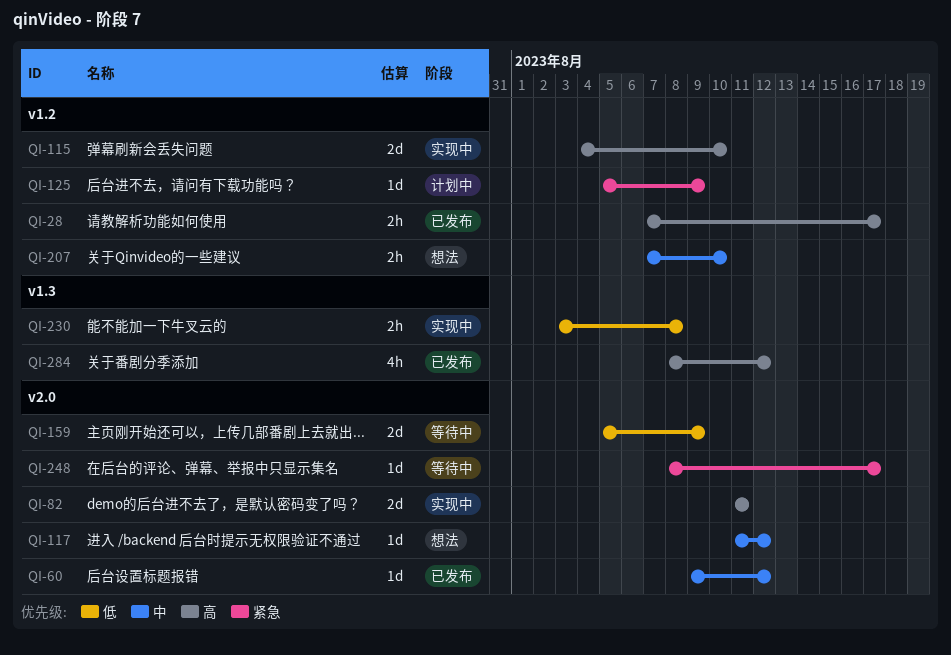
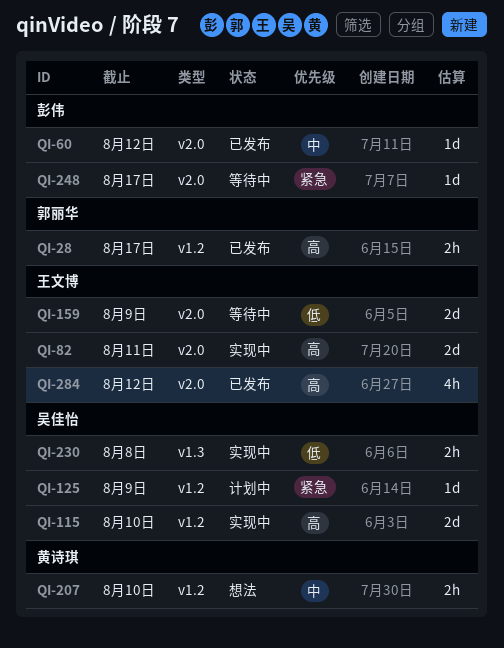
QI-117: present -> none
QI-284, label: v1.3 -> v2.0

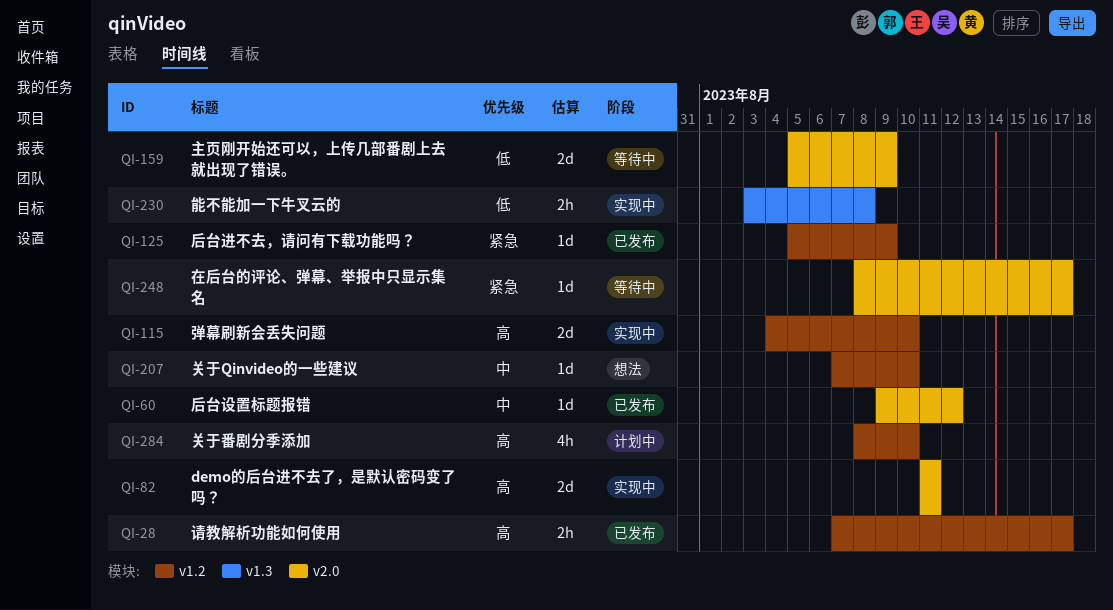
QI-125, status: 计划中 -> 已发布
QI-207, estimate: 2h -> 1d
QI-284, status: 已发布 -> 计划中
QI-284, label: v2.0 -> v1.2
QI-284, due: Aug 12 -> Aug 10

